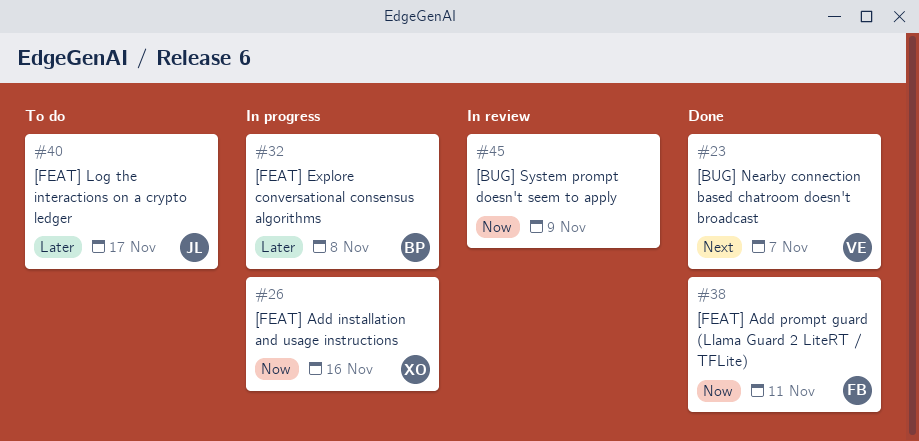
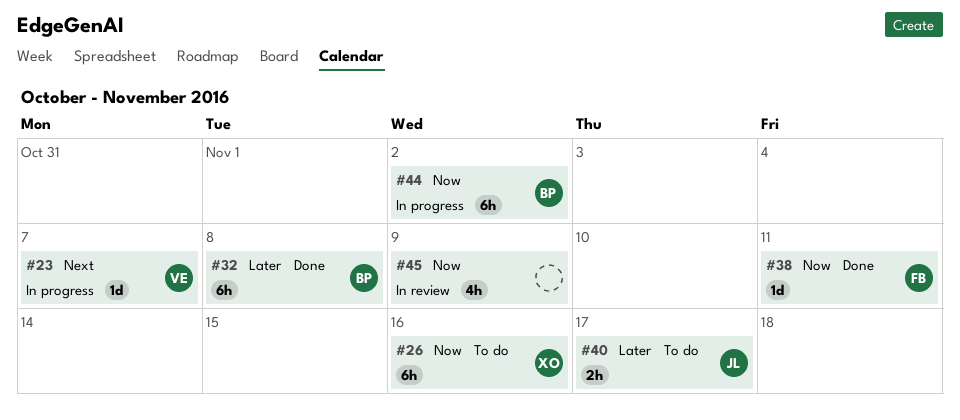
#23, status: Done -> In progress
#26, status: In progress -> To do
#32, status: In progress -> Done
#44: none -> present

